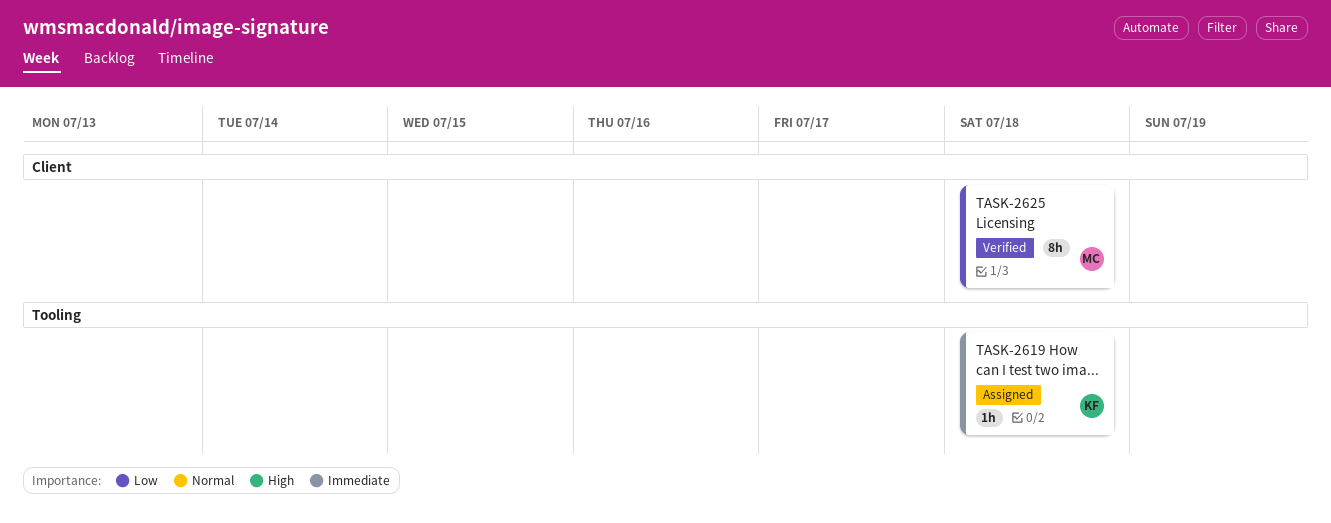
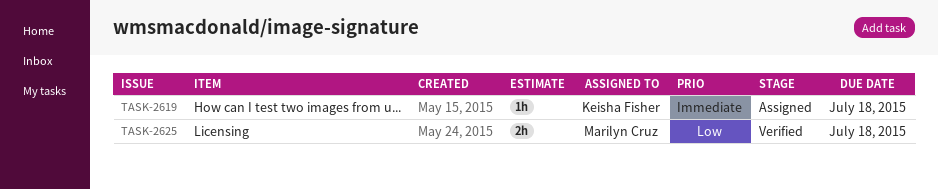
TASK-2625, estimate: 8h -> 2h

